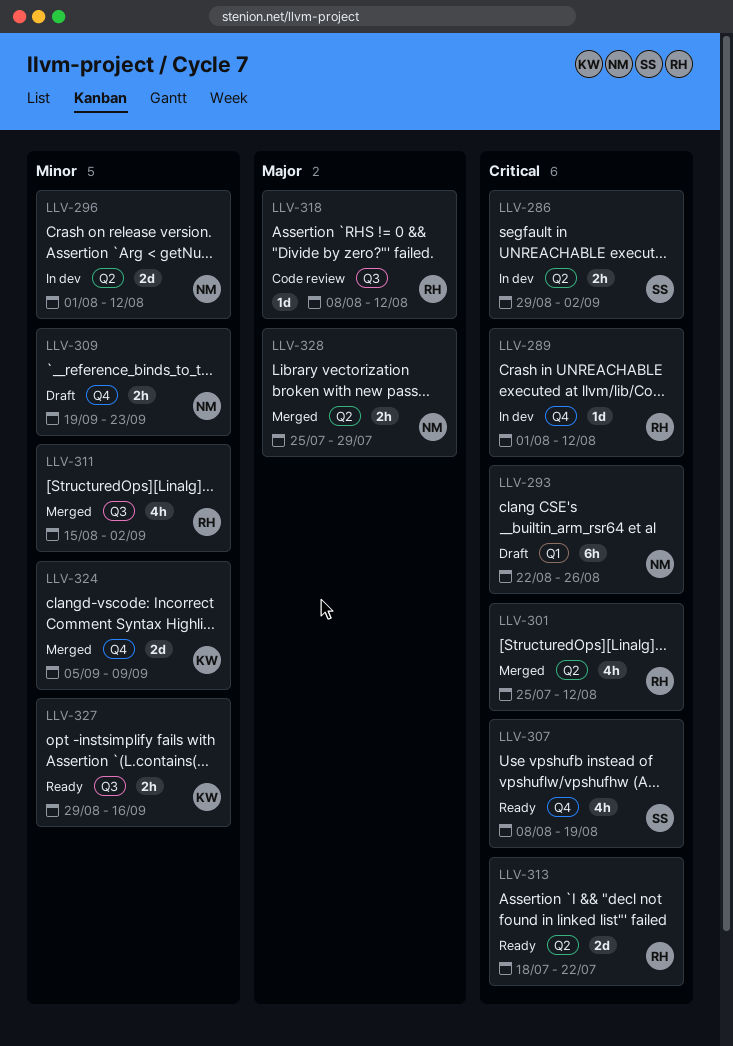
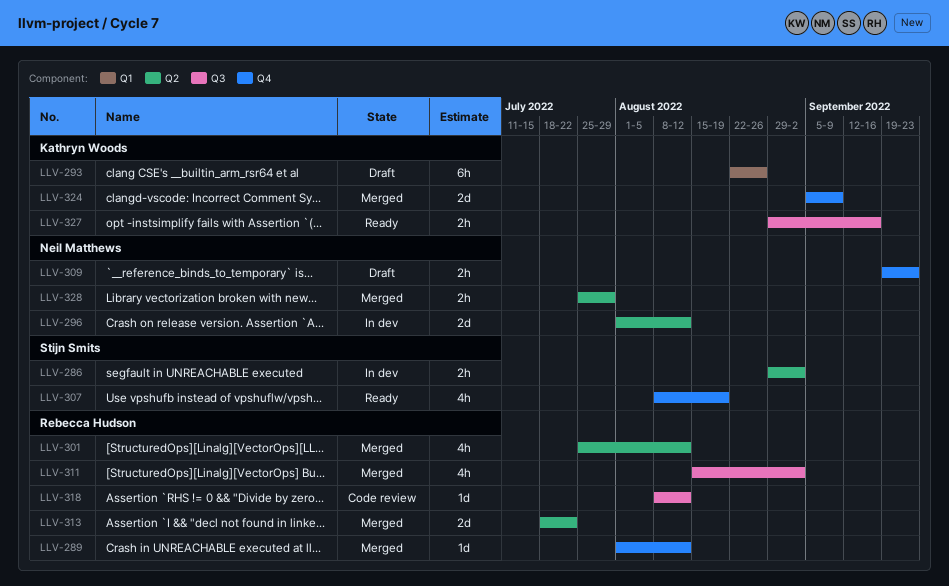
LLV-289, status: In dev -> Merged
LLV-293, owner: Neil Matthews -> Kathryn Woods
LLV-313, status: Ready -> Merged

